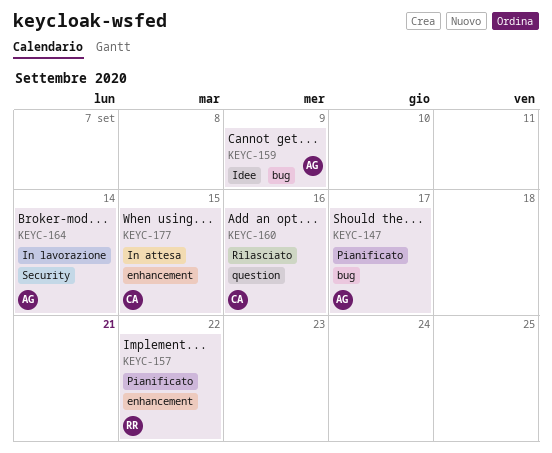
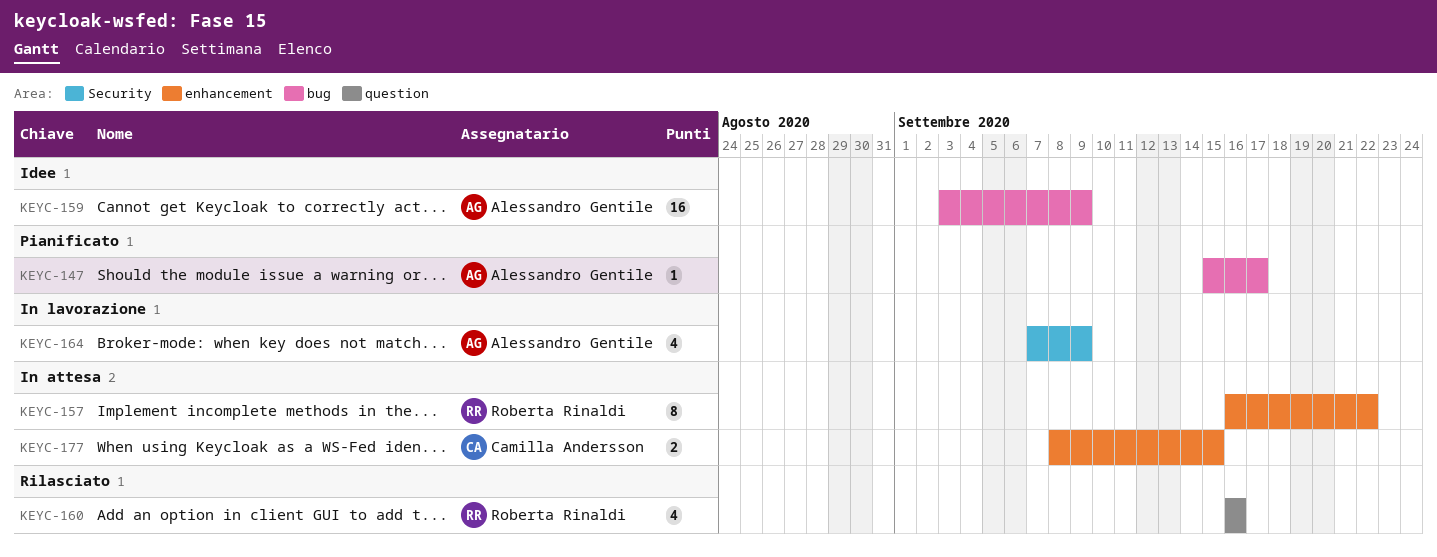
KEYC-157, status: Pianificato -> In attesa
KEYC-160, owner: Camilla Andersson -> Roberta Rinaldi
KEYC-164, due: Sep 14 -> Sep 9

